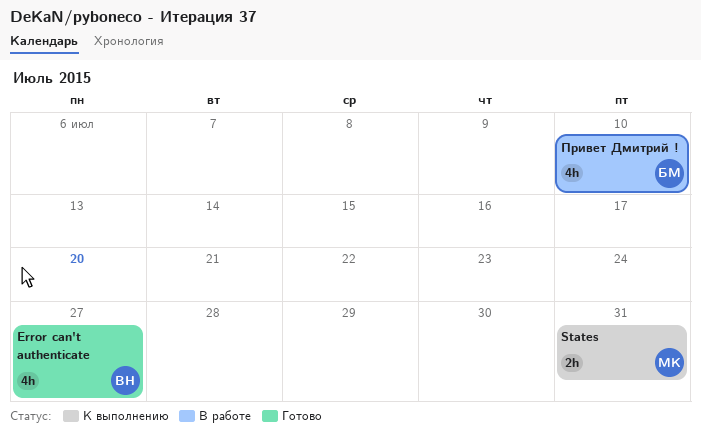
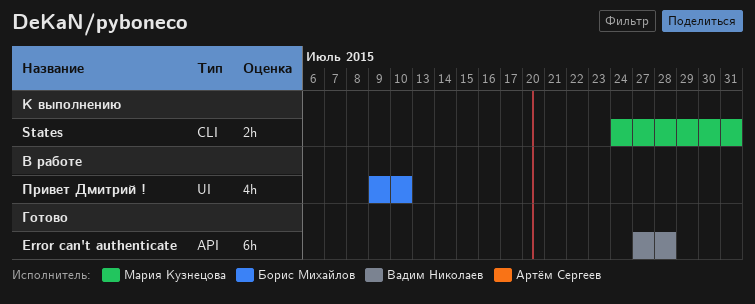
Error can't authenticate, estimate: 4h -> 6h
Error can't authenticate, due: Jul 27 -> Jul 28

